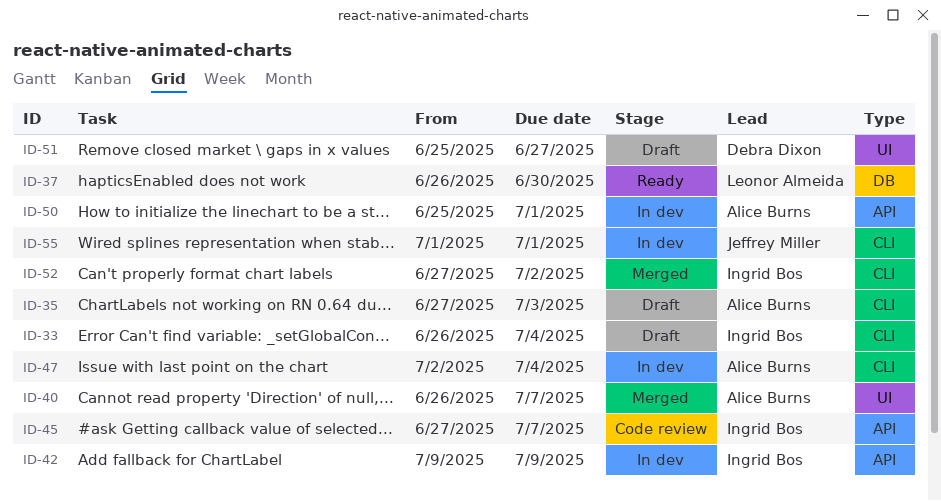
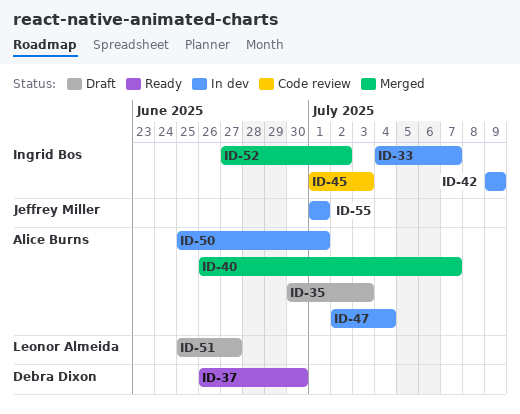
ID-33, status: Draft -> In dev
ID-33, start: Jun 26 -> Jul 4
ID-33, due: Jul 4 -> Jul 7
ID-35, start: Jun 27 -> Jun 30
ID-37, owner: Leonor Almeida -> Debra Dixon
ID-45, start: Jun 27 -> Jul 1
ID-45, due: Jul 7 -> Jul 3
ID-51, owner: Debra Dixon -> Leonor Almeida

